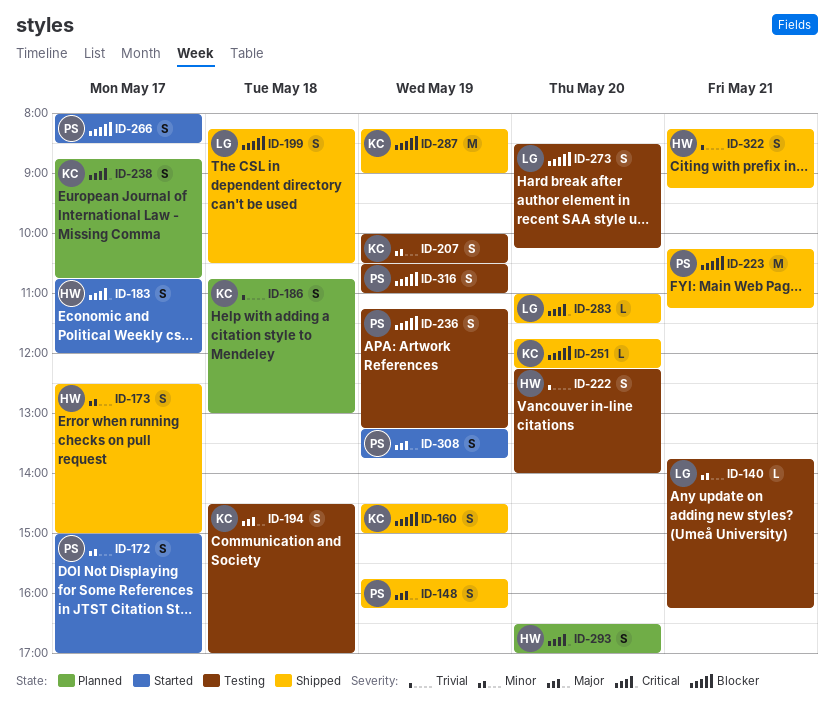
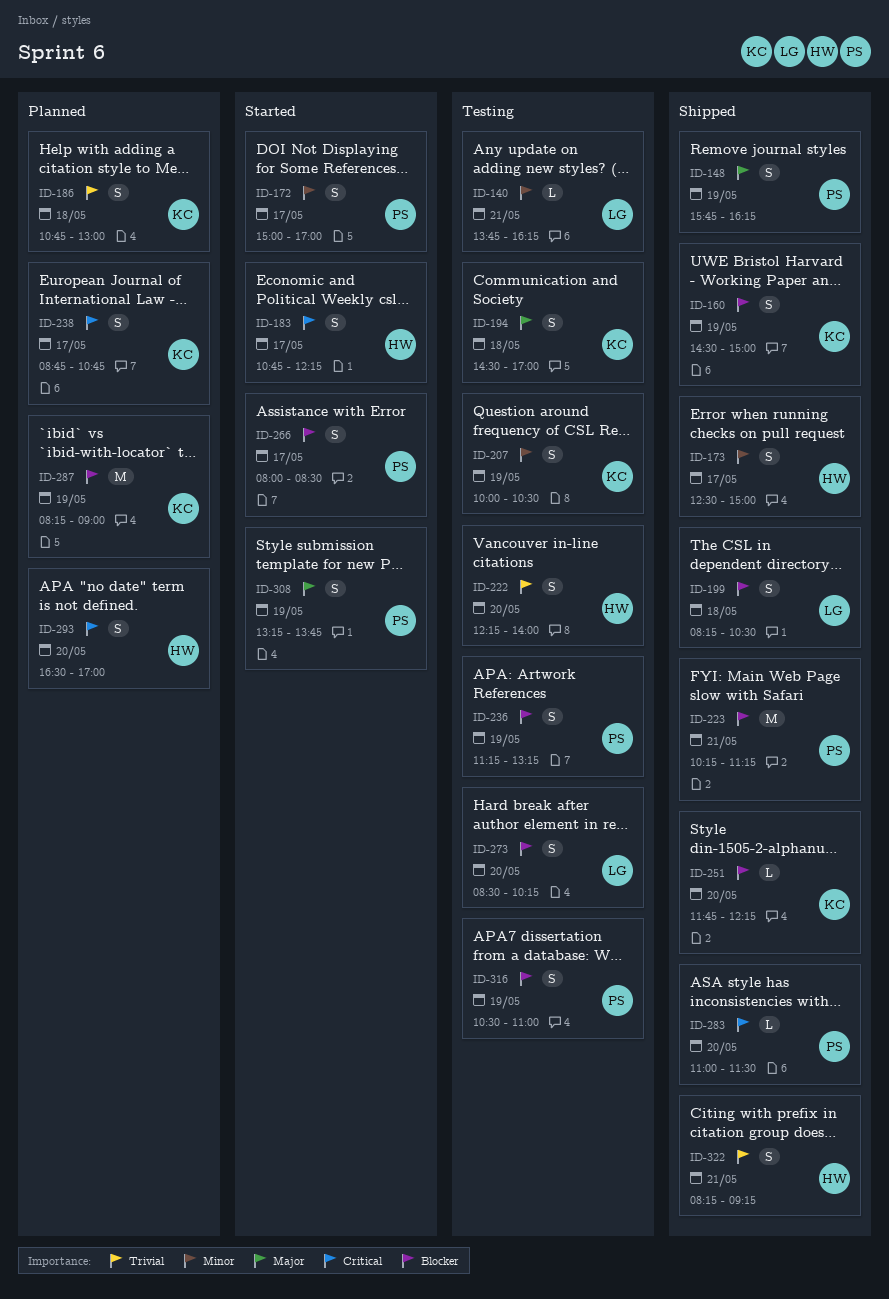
ID-183, ends: 12:00 -> 12:15
ID-283, owner: LG -> PS
ID-287, status: Shipped -> Planned

